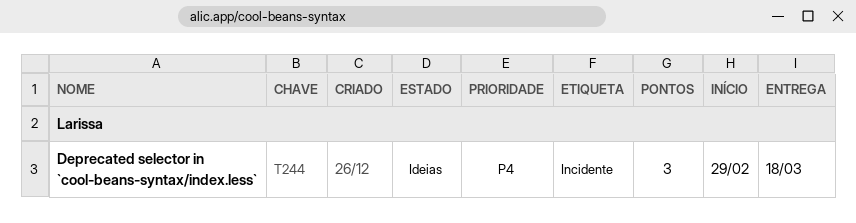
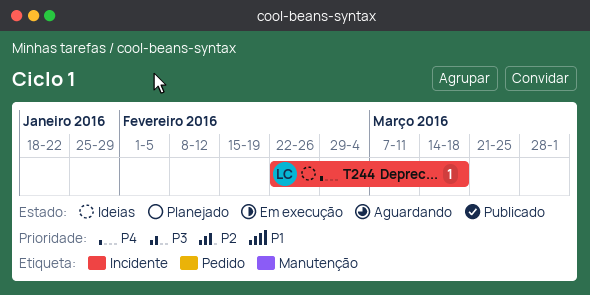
T244, estimate: 3 -> 1
T244, start: Feb 29 -> Feb 22

